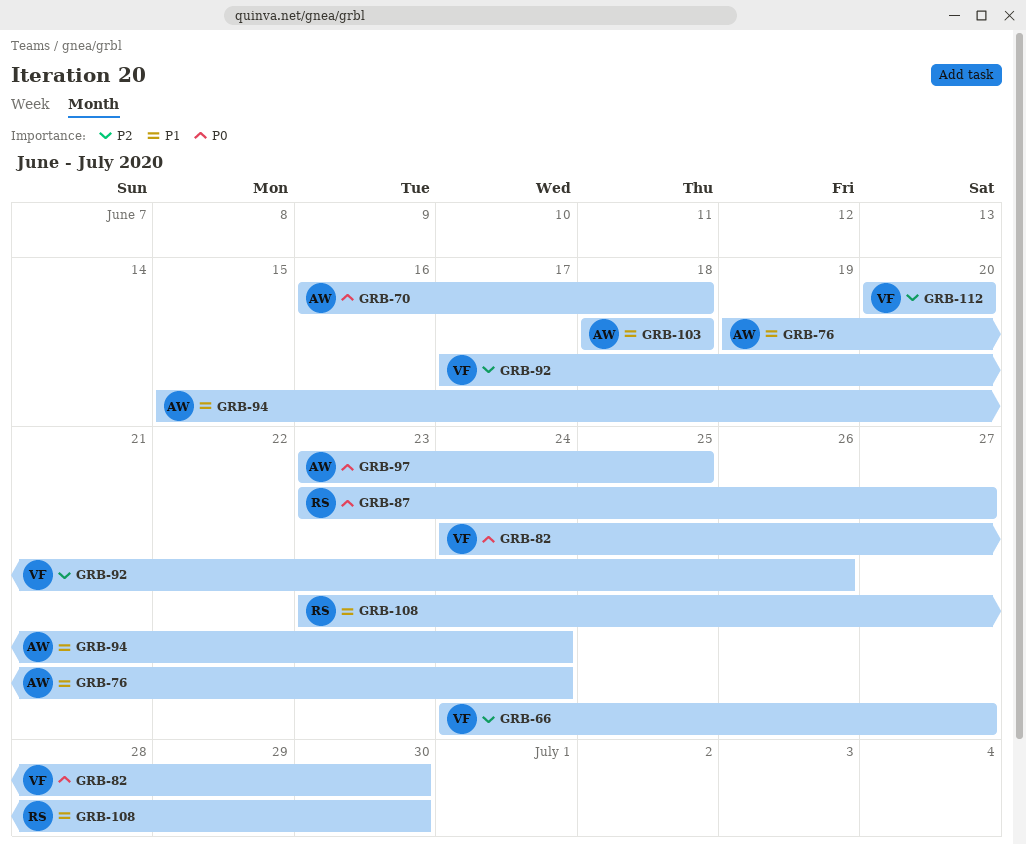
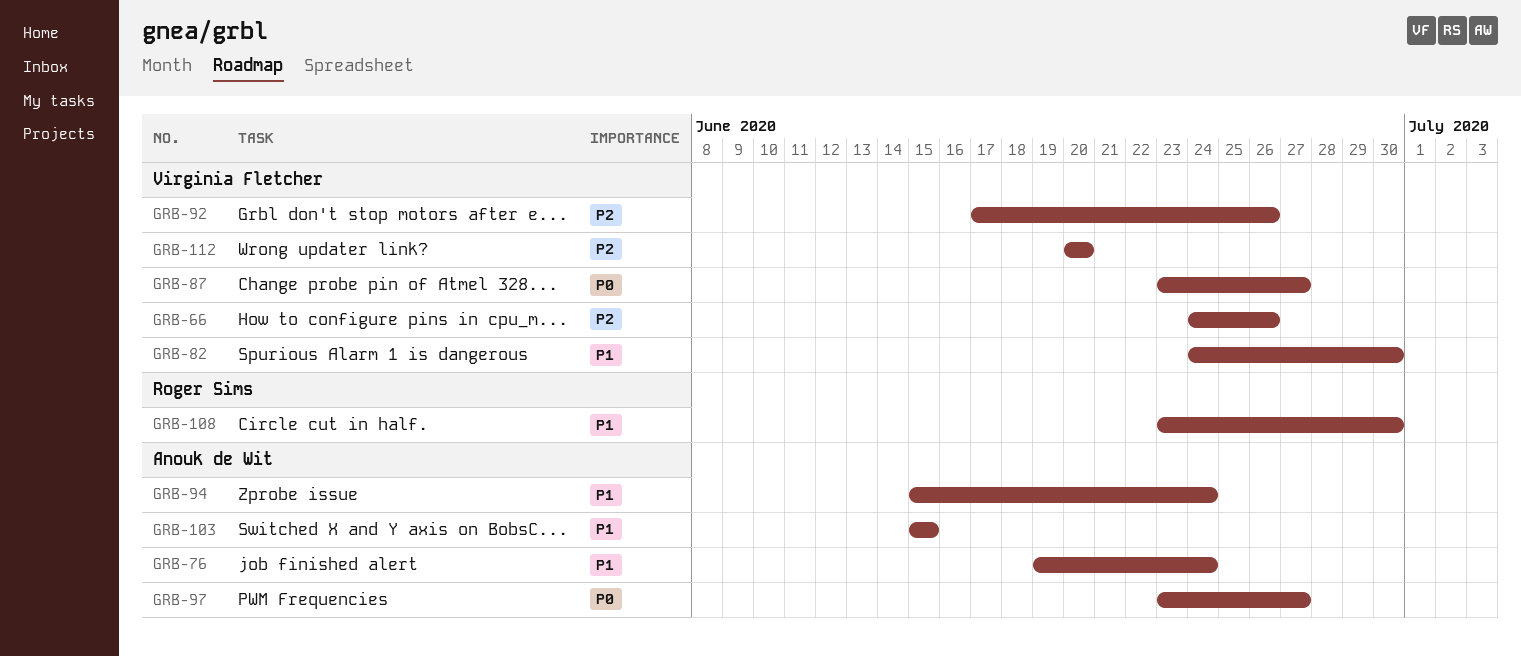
GRB-66, due: Jun 27 -> Jun 26
GRB-70: present -> none
GRB-82, priority: P0 -> P1
GRB-87, owner: Roger Sims -> Virginia Fletcher
GRB-97, due: Jun 25 -> Jun 27
GRB-103, start: Jun 18 -> Jun 15
GRB-103, due: Jun 18 -> Jun 15

